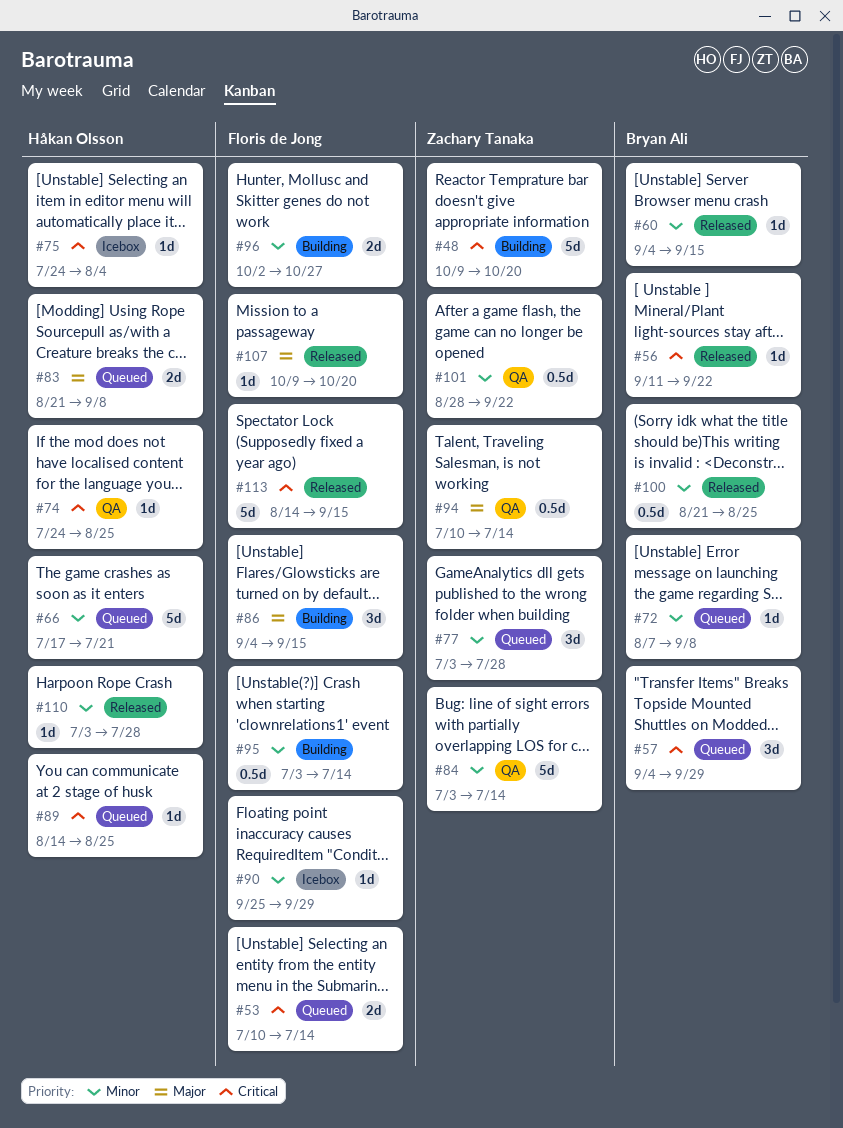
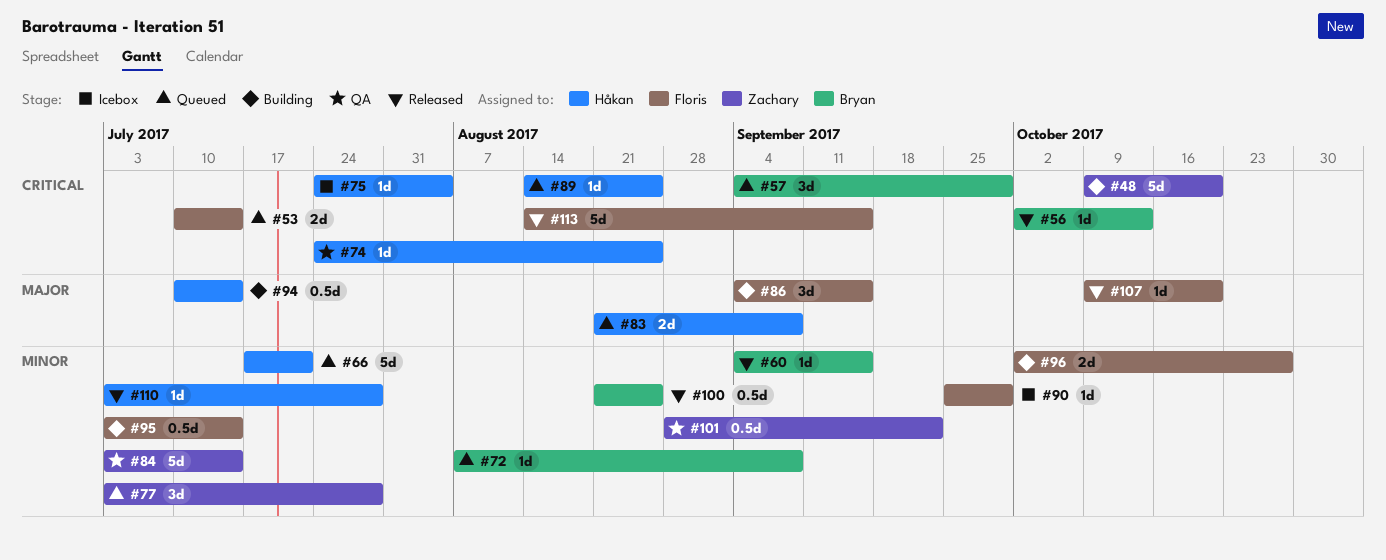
#56, start: Sep 11 -> Oct 2
#56, due: Sep 22 -> Oct 13
#94, status: QA -> Building
#94, owner: Zachary Tanaka -> Håkan Olsson

